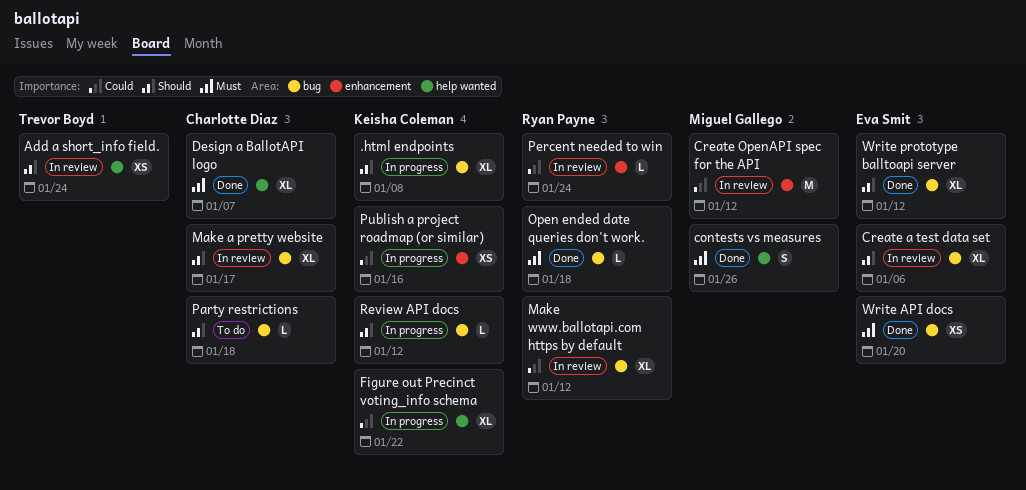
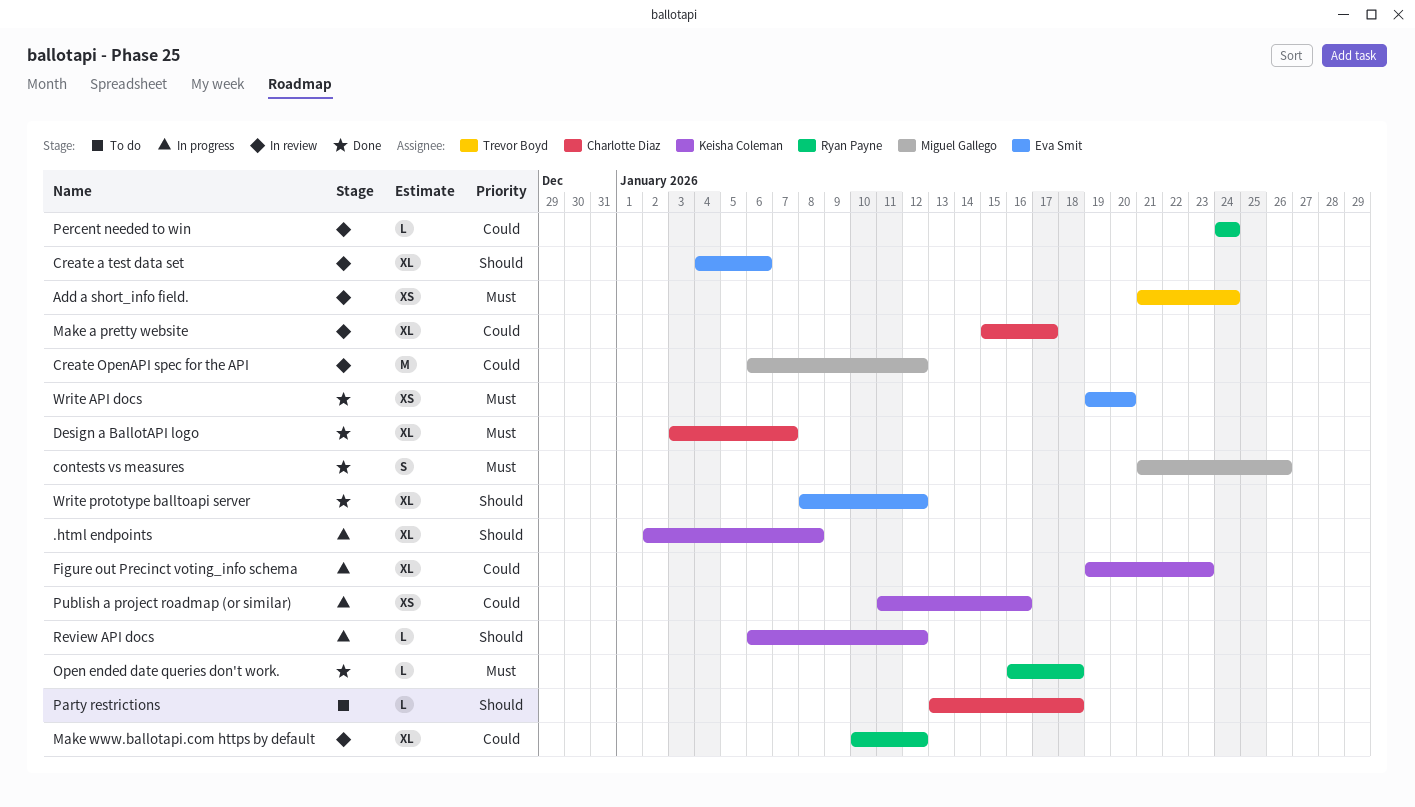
Add a short_info field., priority: Should -> Must
Figure out Precinct voting_info schema, due: Jan 22 -> Jan 23
Make a pretty website, priority: Should -> Could

